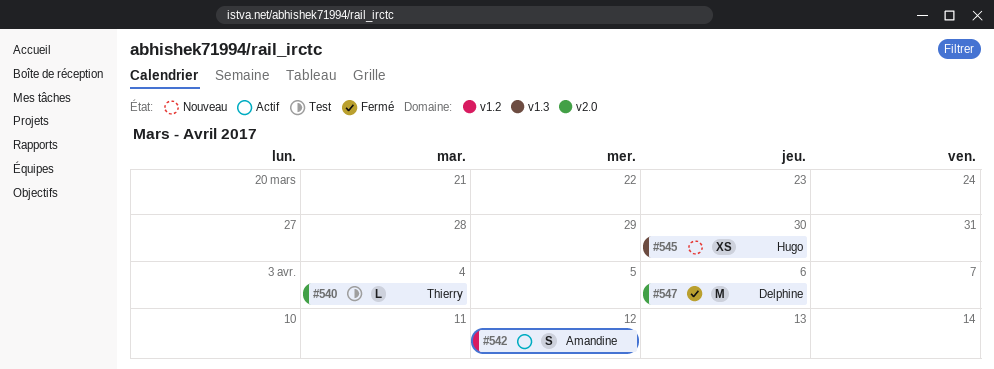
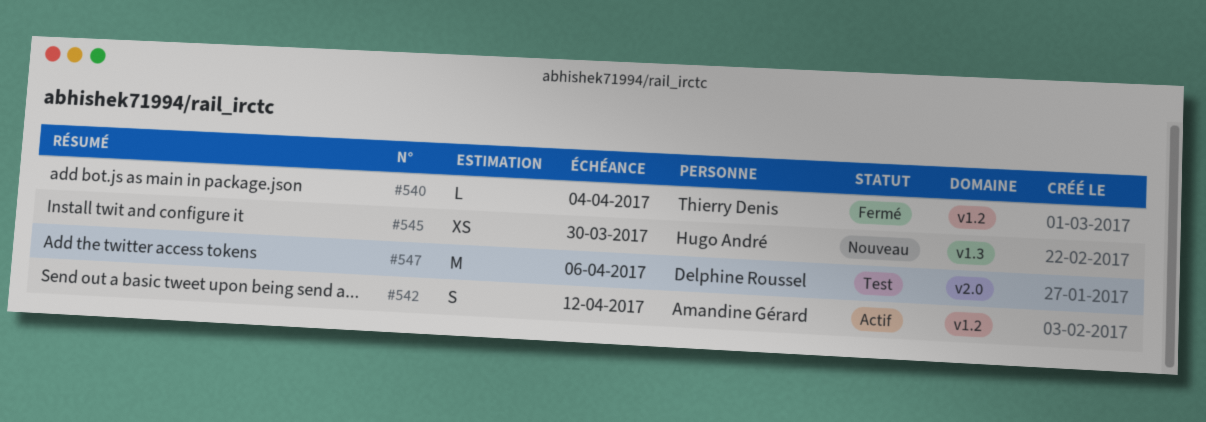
#540, status: Test -> Fermé
#540, label: v2.0 -> v1.2
#547, status: Fermé -> Test

